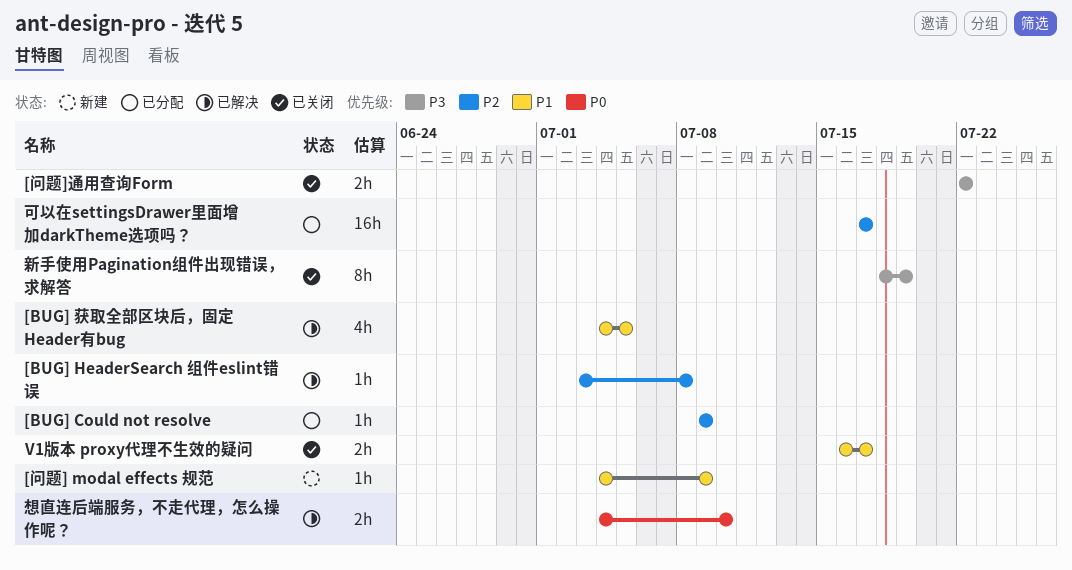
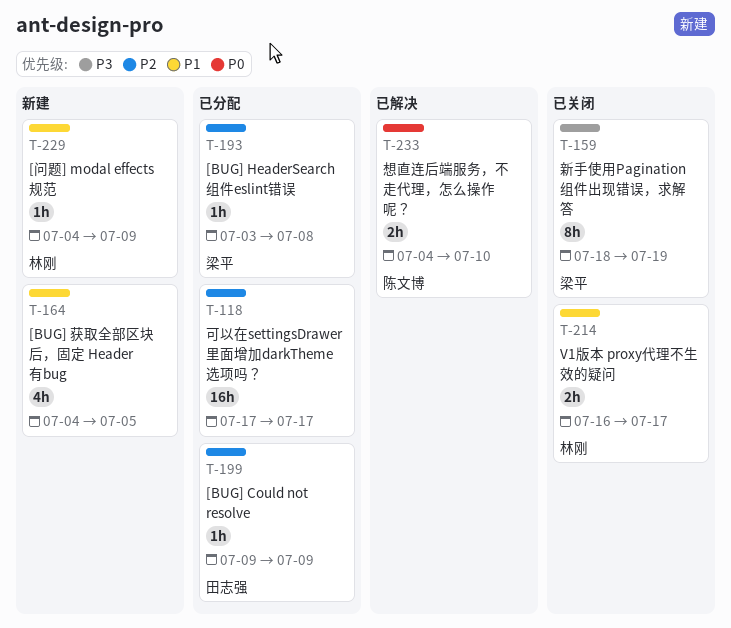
[BUG] HeaderSearch 组件eslint错误, status: 已解决 -> 已分配
[BUG] 获取全部区块后，固定 Header有bug, status: 已解决 -> 新建
[问题]通用查询Form: present -> none

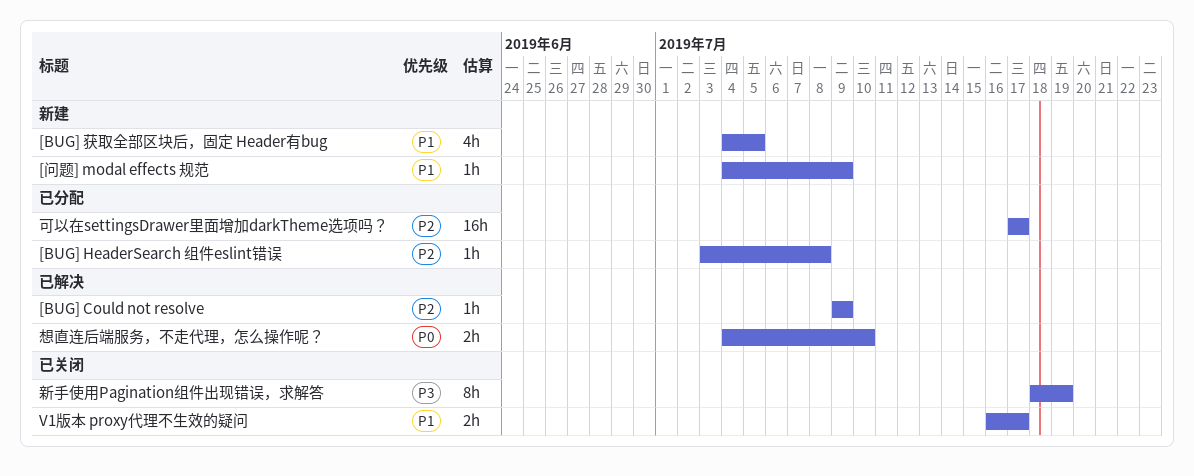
[BUG] Could not resolve, status: 已分配 -> 已解决

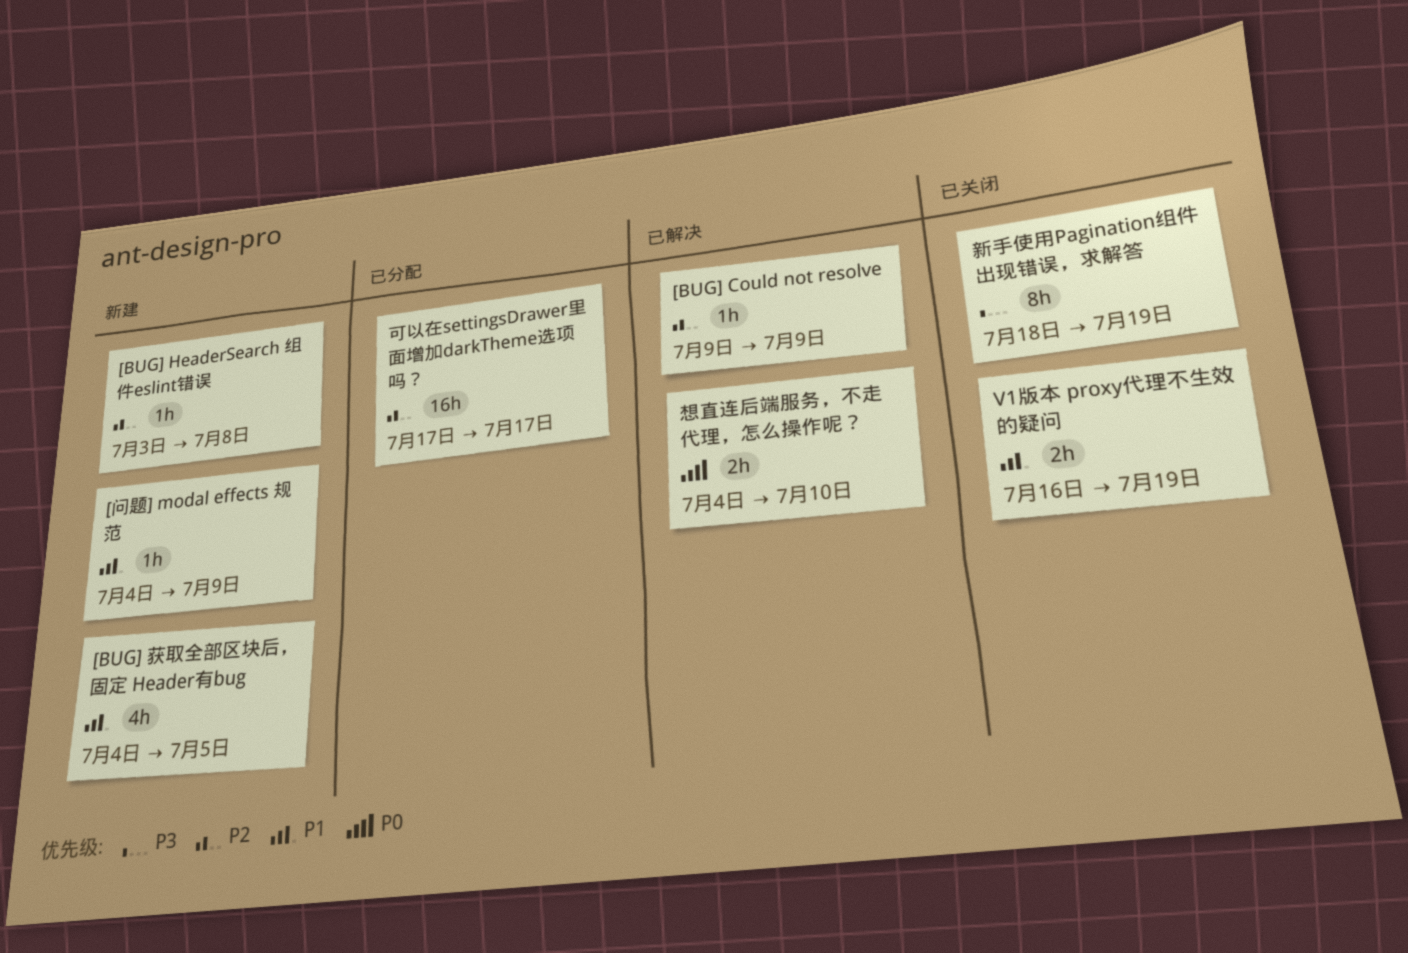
[BUG] HeaderSearch 组件eslint错误, status: 已分配 -> 新建
V1版本 proxy代理不生效的疑问, due: Jul 17 -> Jul 19

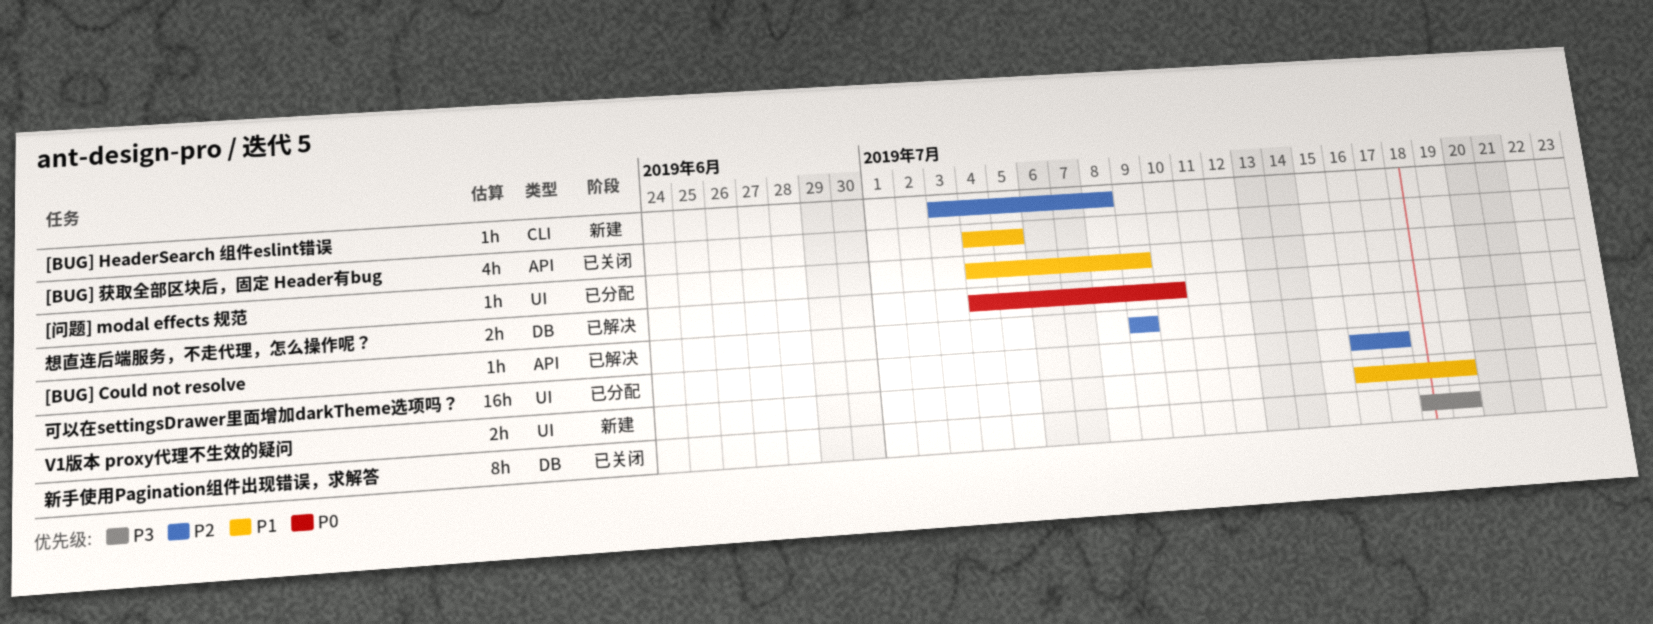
[BUG] 获取全部区块后，固定 Header有bug, status: 新建 -> 已关闭
[问题] modal effects 规范, status: 新建 -> 已分配
V1版本 proxy代理不生效的疑问, status: 已关闭 -> 新建
可以在settingsDrawer里面增加darkTheme选项吗？, start: Jul 17 -> Jul 16

